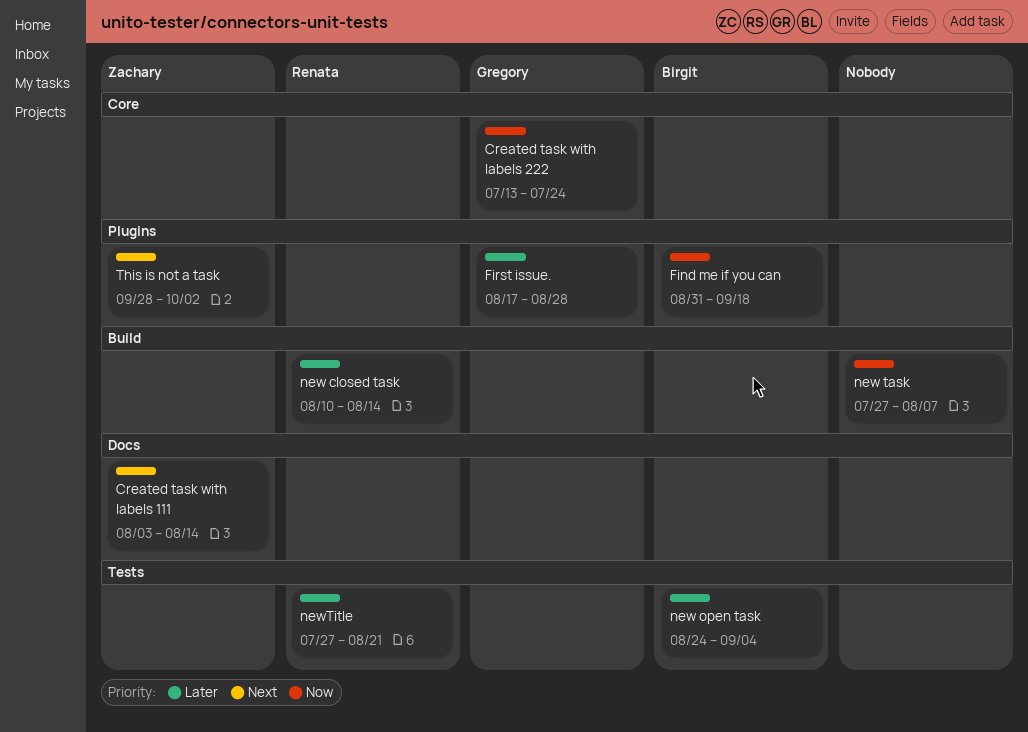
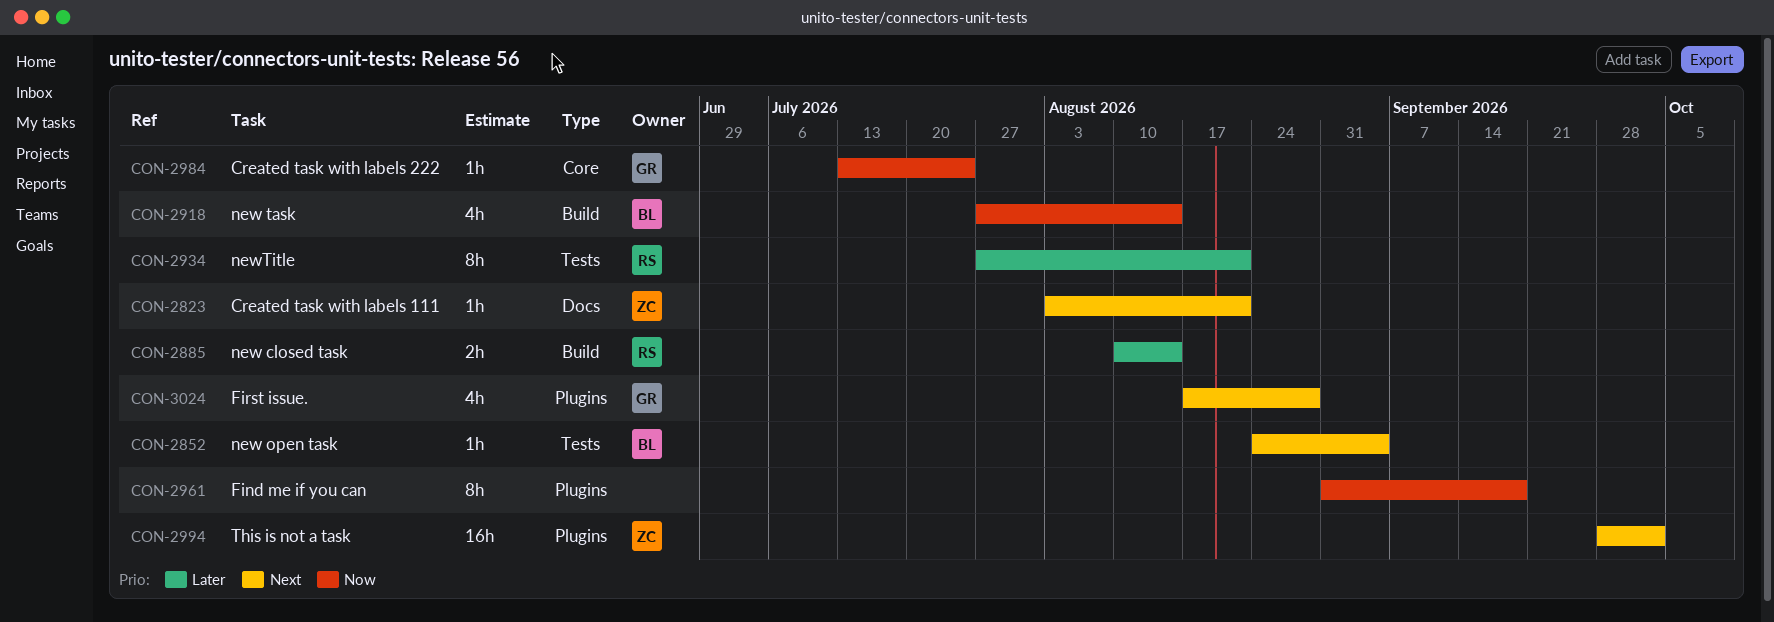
Created task with labels 111, due: Aug 14 -> Aug 21
Find me if you can, owner: Birgit -> none
First issue., priority: Later -> Next
new open task, priority: Later -> Next
new task, owner: none -> Birgit
new task, due: Aug 7 -> Aug 14

